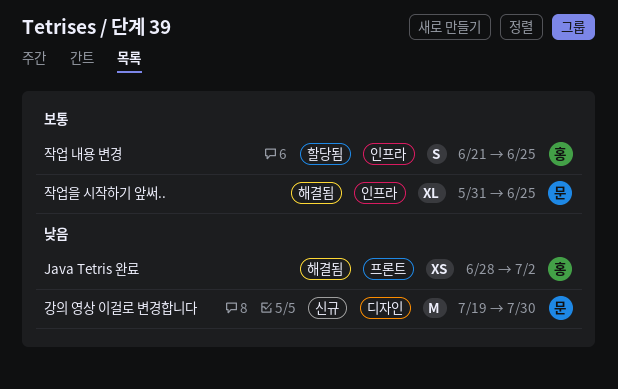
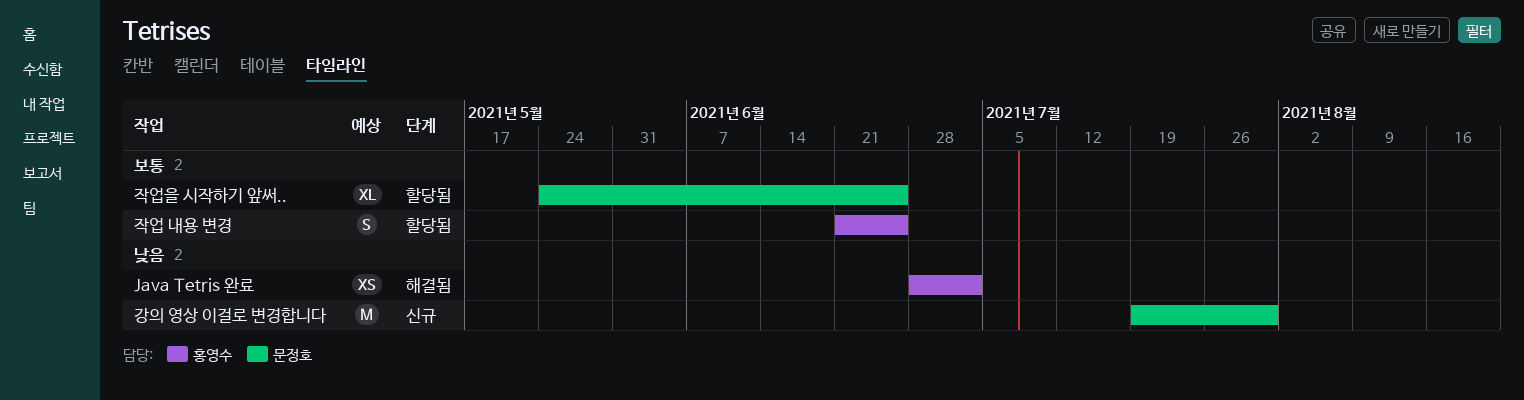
작업을 시작하기 앞써.., status: 해결됨 -> 할당됨
작업을 시작하기 앞써.., start: May 31 -> May 24

